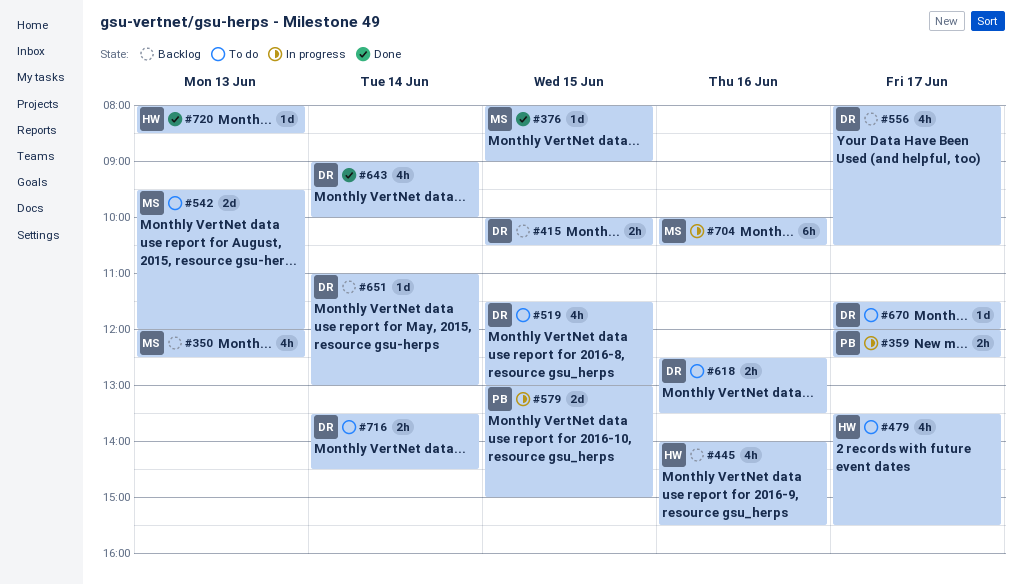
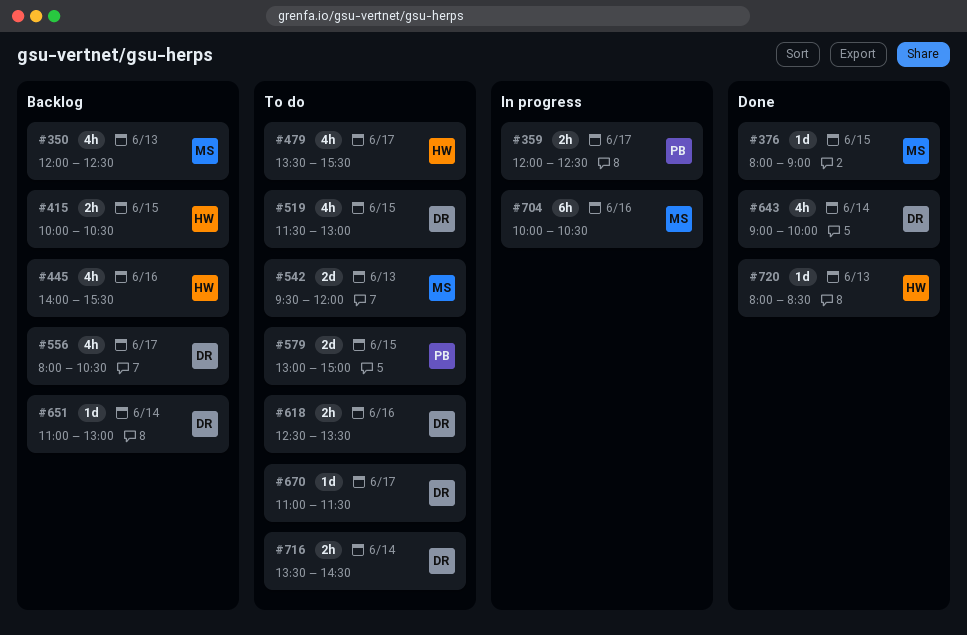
#415, owner: DR -> HW
#579, status: In progress -> To do
#670, begins: 11:30 -> 11:00
#670, ends: 12:00 -> 11:30

